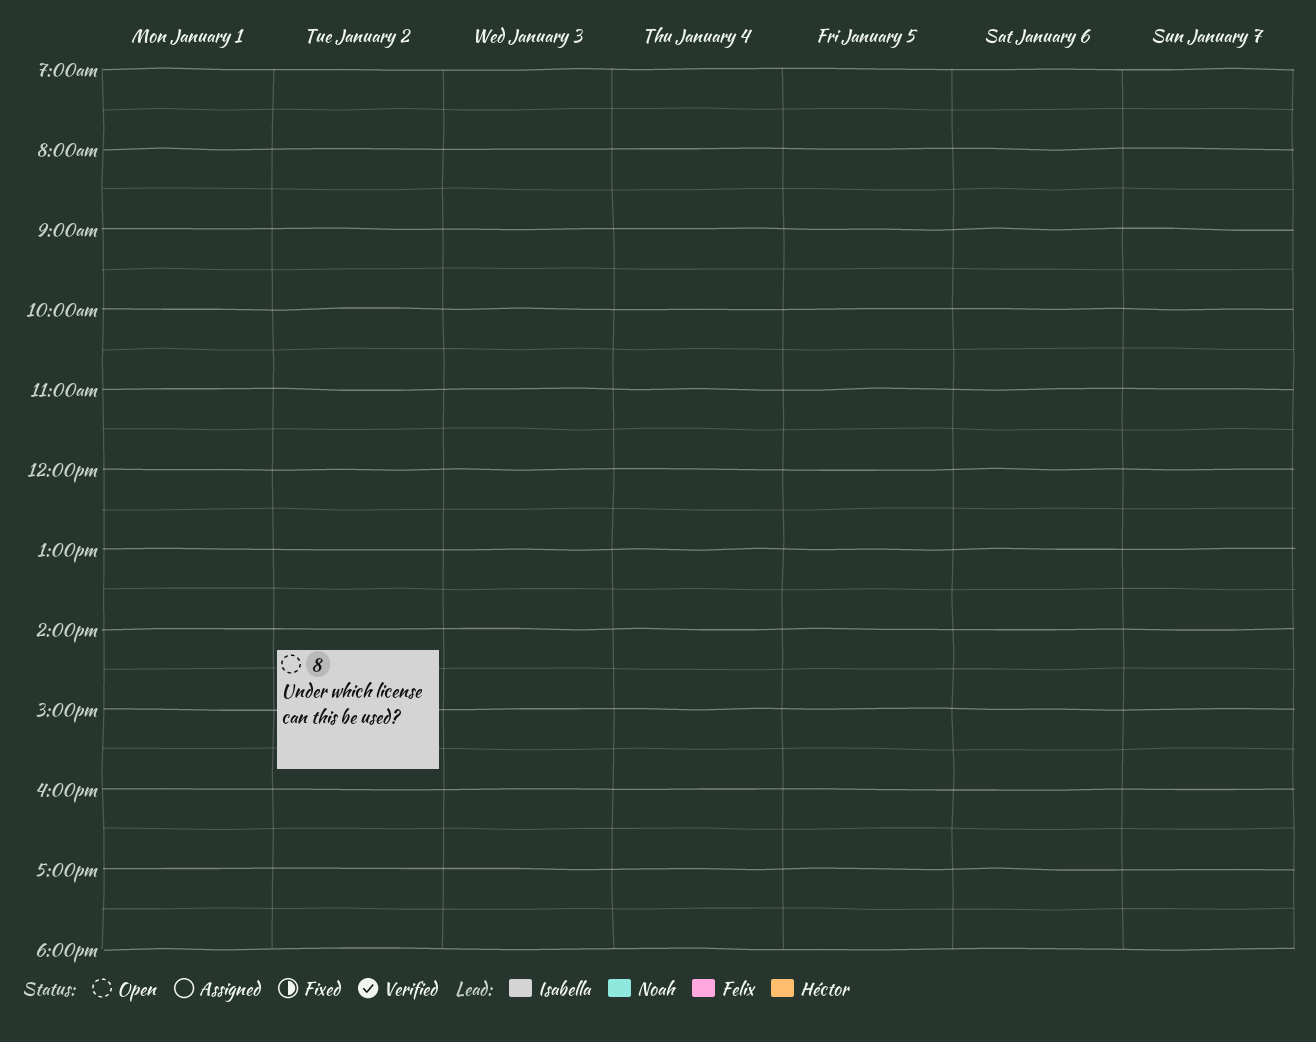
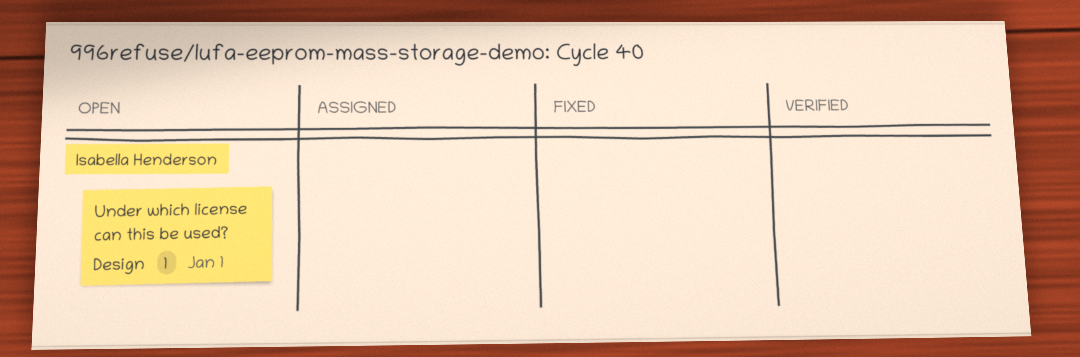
Under which license can this be used?, estimate: 8 -> 1
Under which license can this be used?, day: Jan 2 -> Jan 1

